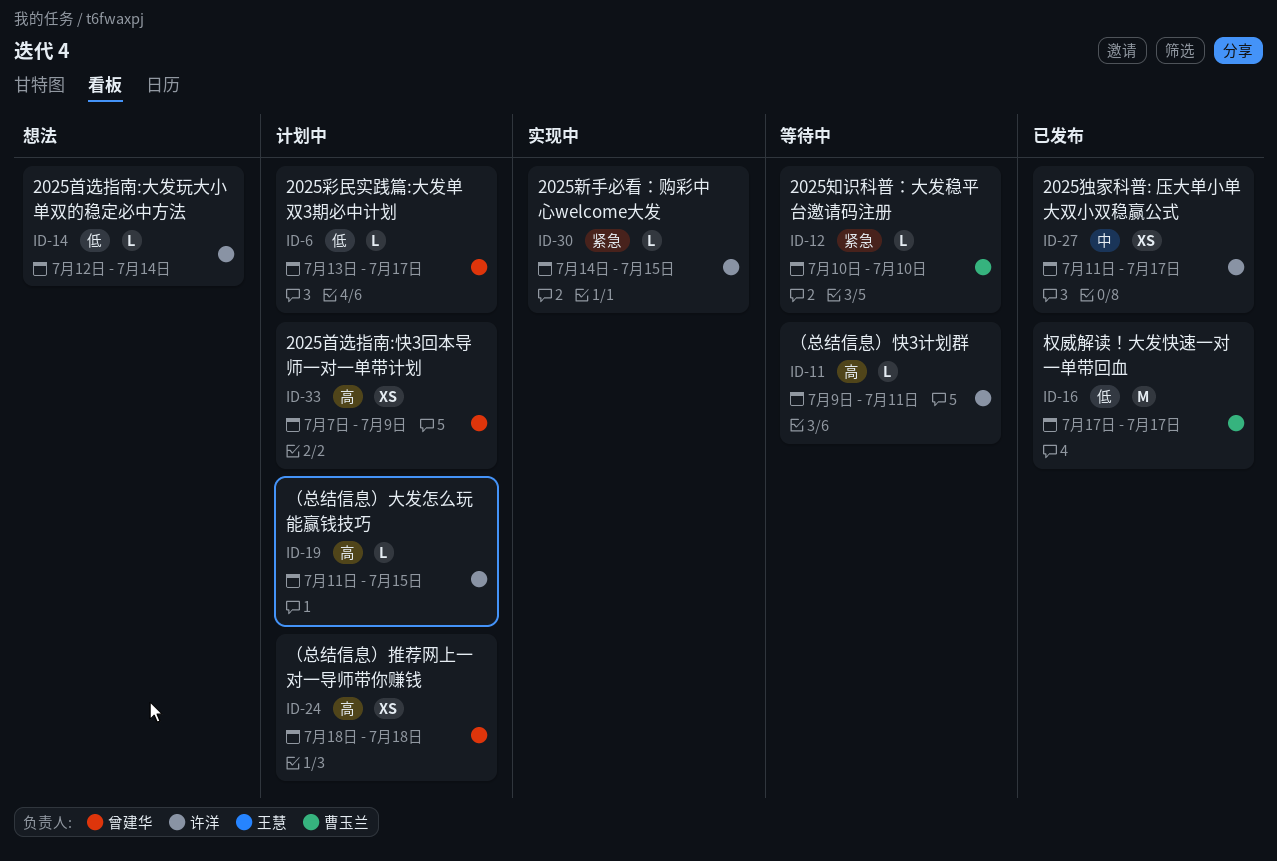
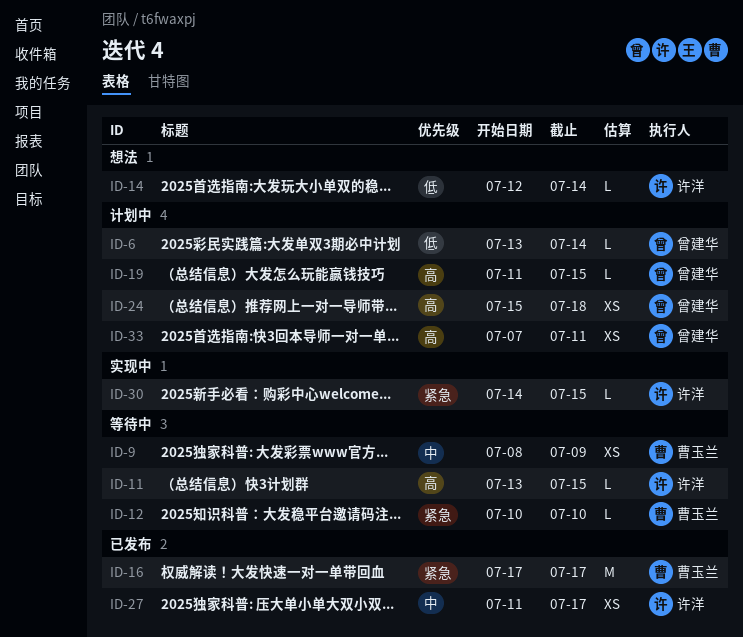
ID-6, due: Jul 17 -> Jul 14
ID-9: none -> present
ID-11, start: Jul 9 -> Jul 13
ID-11, due: Jul 11 -> Jul 15
ID-16, priority: 低 -> 紧急
ID-19, owner: 许洋 -> 曾建华
ID-24, start: Jul 18 -> Jul 15
ID-33, due: Jul 9 -> Jul 11

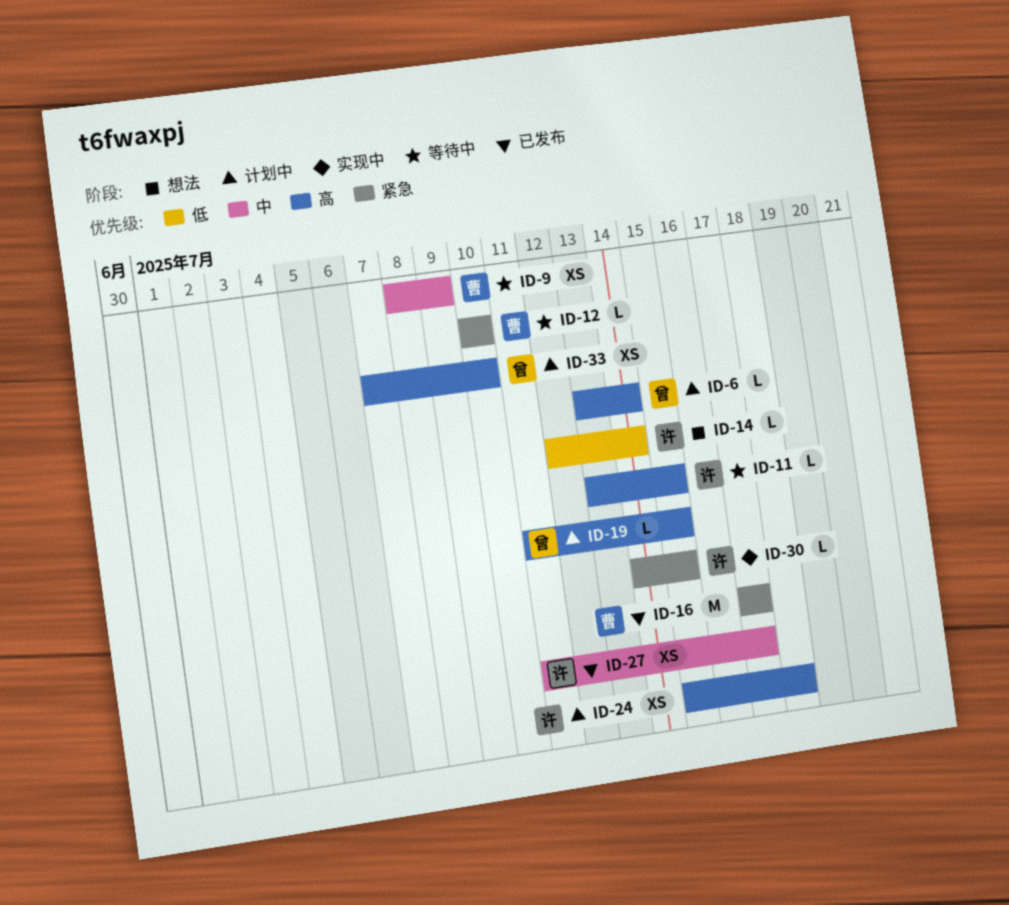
ID-6, priority: 低 -> 高
ID-24, owner: 曾建华 -> 许洋
ID-33, due: Jul 11 -> Jul 10

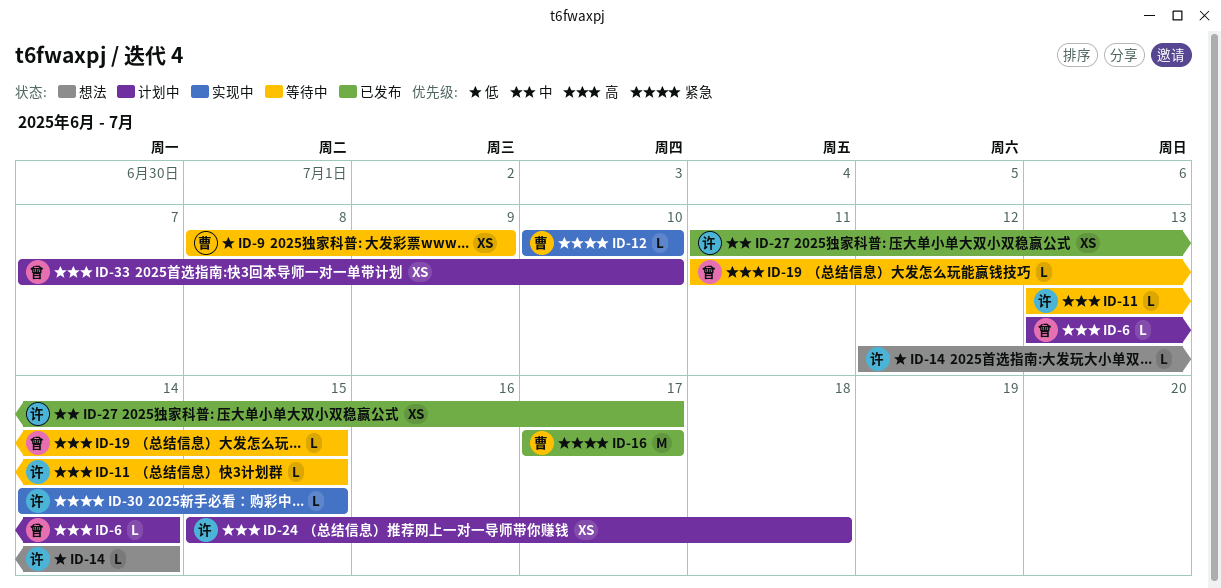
ID-9, priority: 中 -> 低
ID-12, status: 等待中 -> 实现中
ID-19, status: 计划中 -> 等待中

